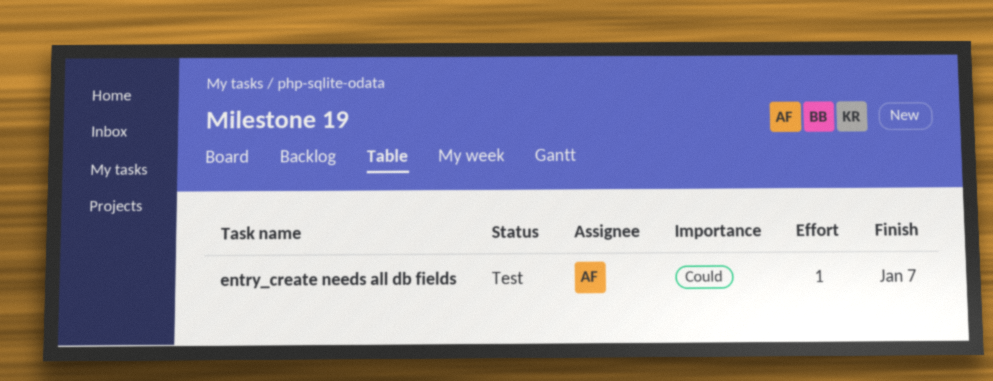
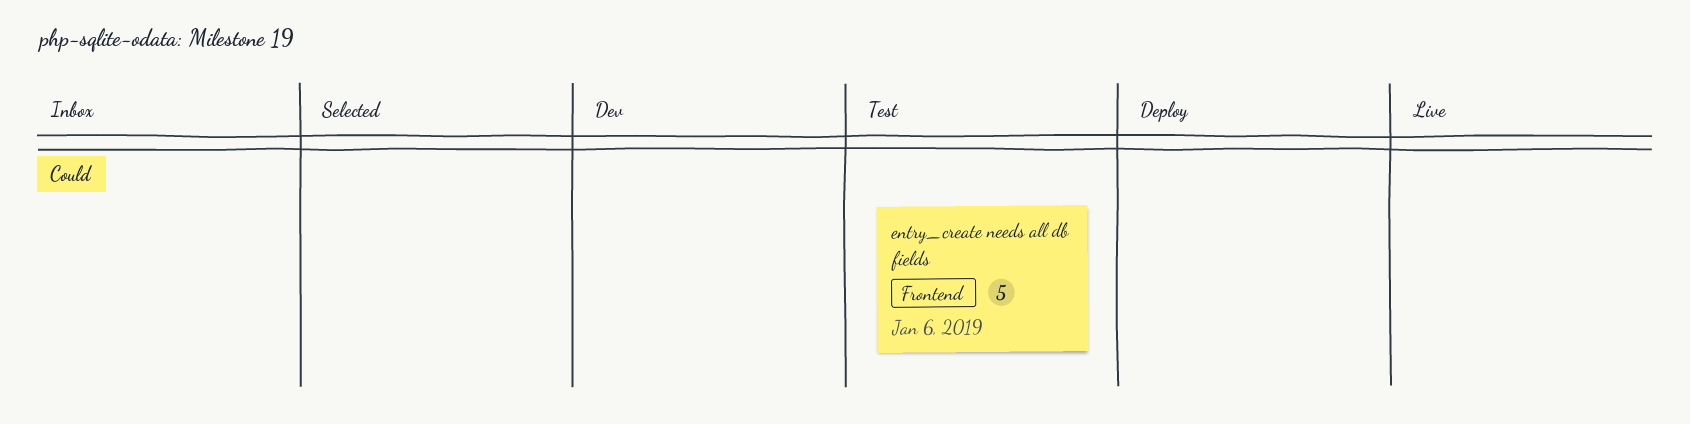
entry_create needs all db fields, estimate: 1 -> 5
entry_create needs all db fields, due: Jan 7 -> Jan 6

